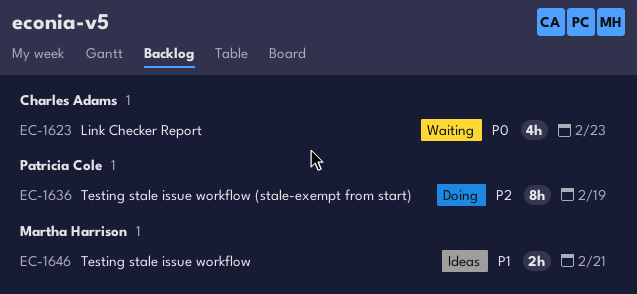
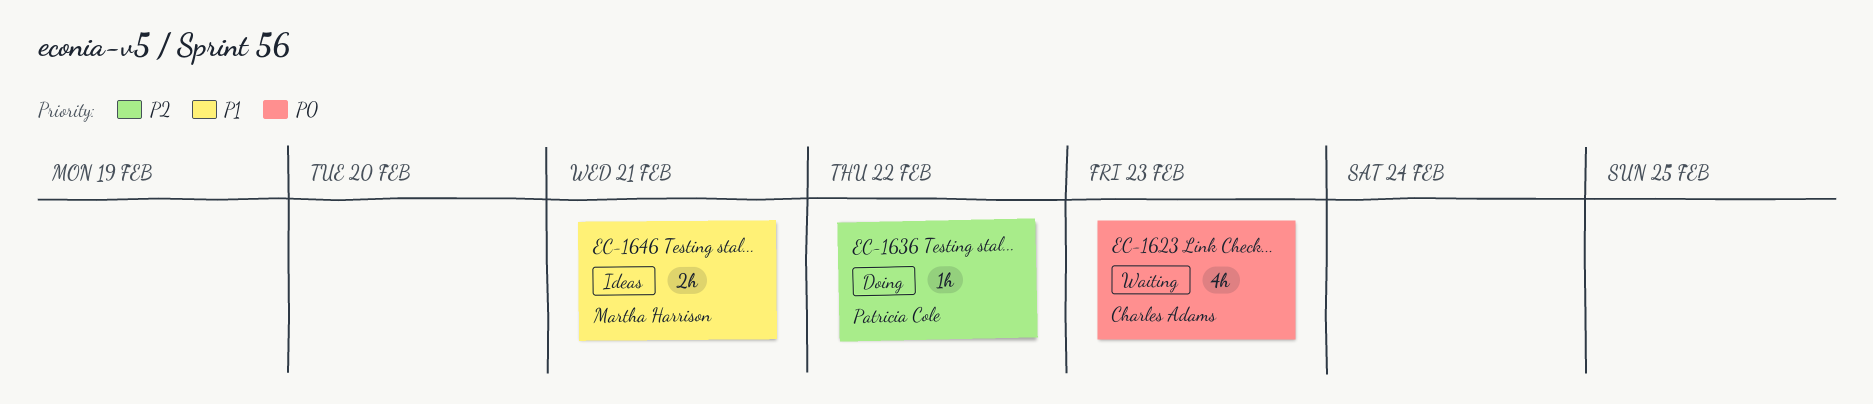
EC-1636, estimate: 8h -> 1h
EC-1636, due: Feb 19 -> Feb 22

